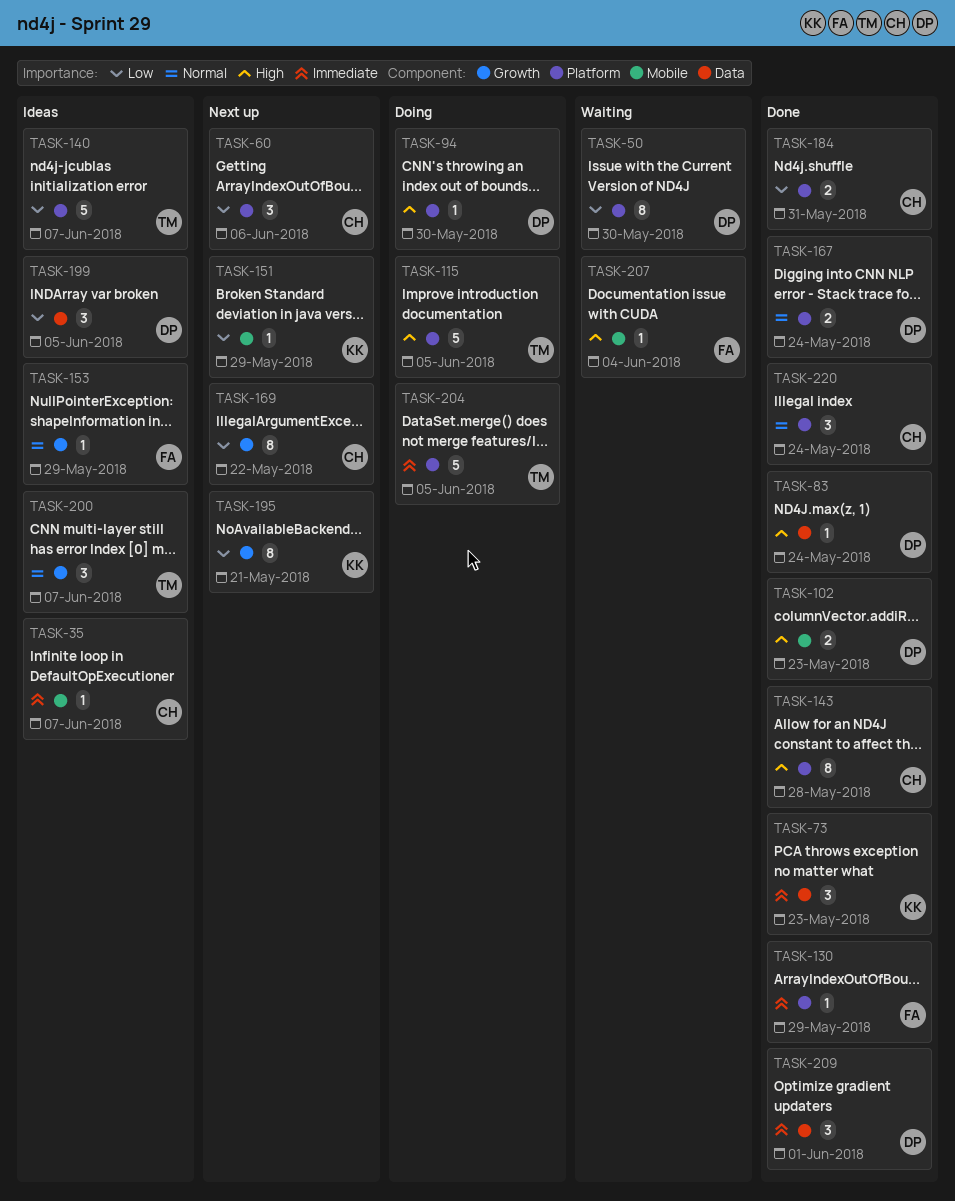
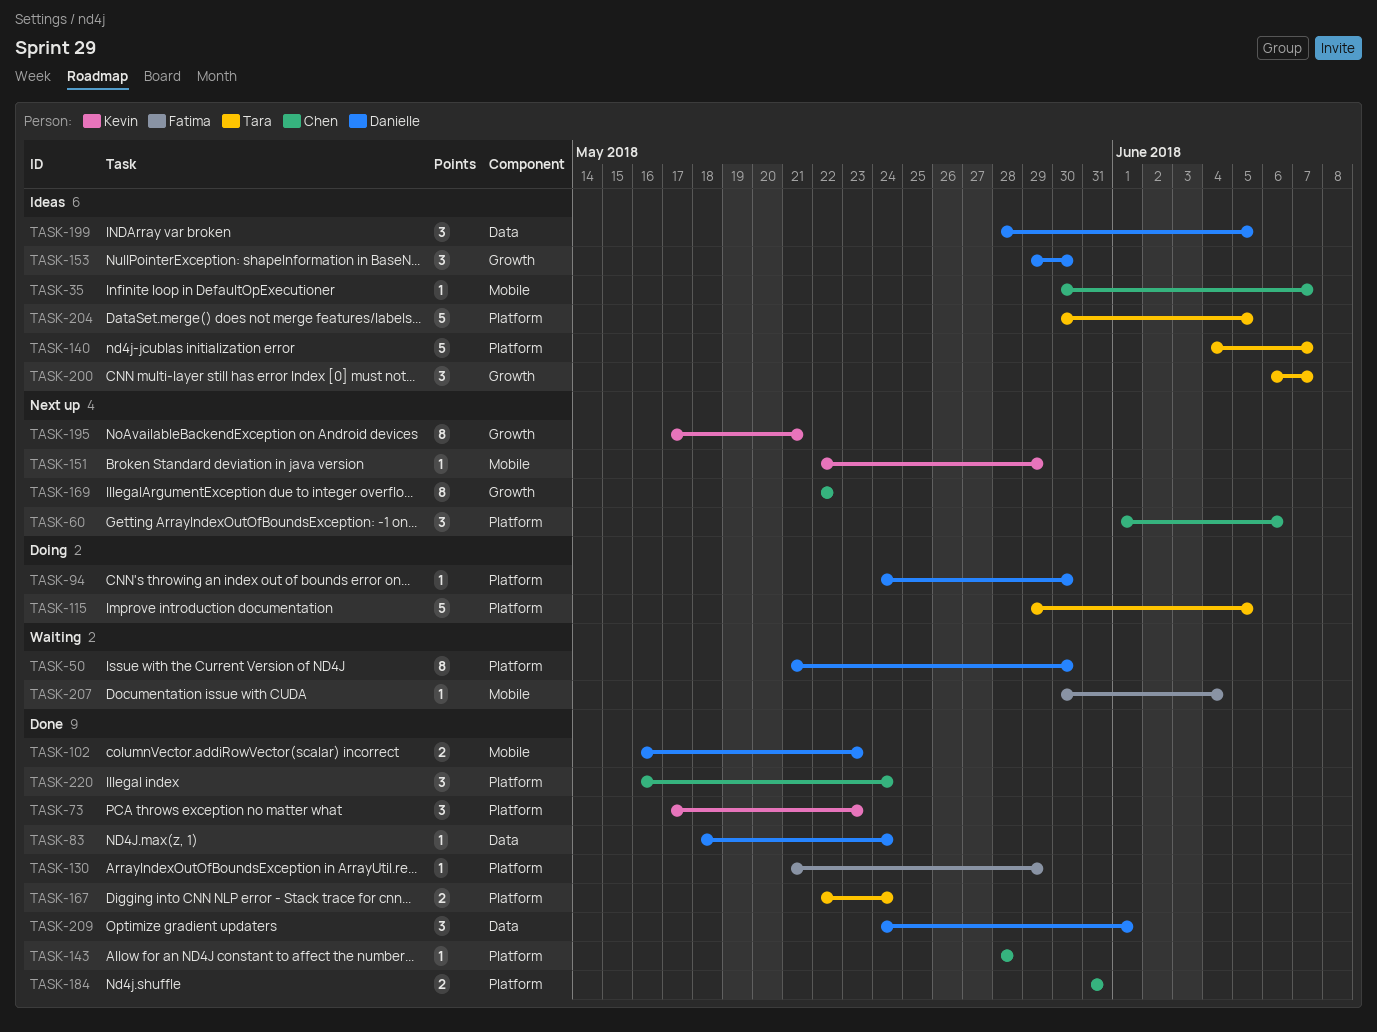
TASK-73, label: Data -> Platform
TASK-143, estimate: 8 -> 1
TASK-153, owner: Fatima -> Danielle
TASK-153, estimate: 1 -> 3
TASK-153, due: May 29 -> May 30
TASK-167, owner: Danielle -> Tara
TASK-204, status: Doing -> Ideas

